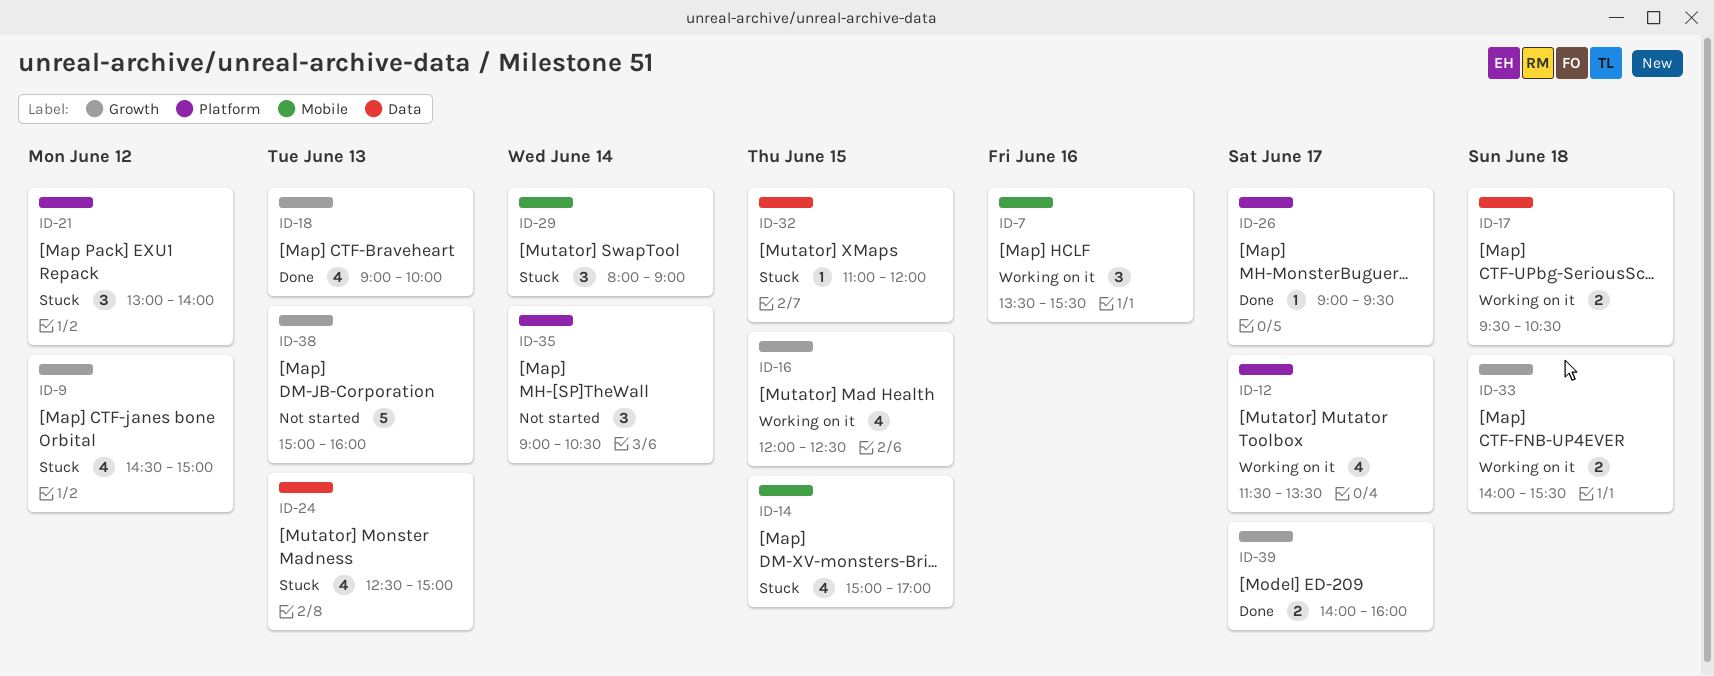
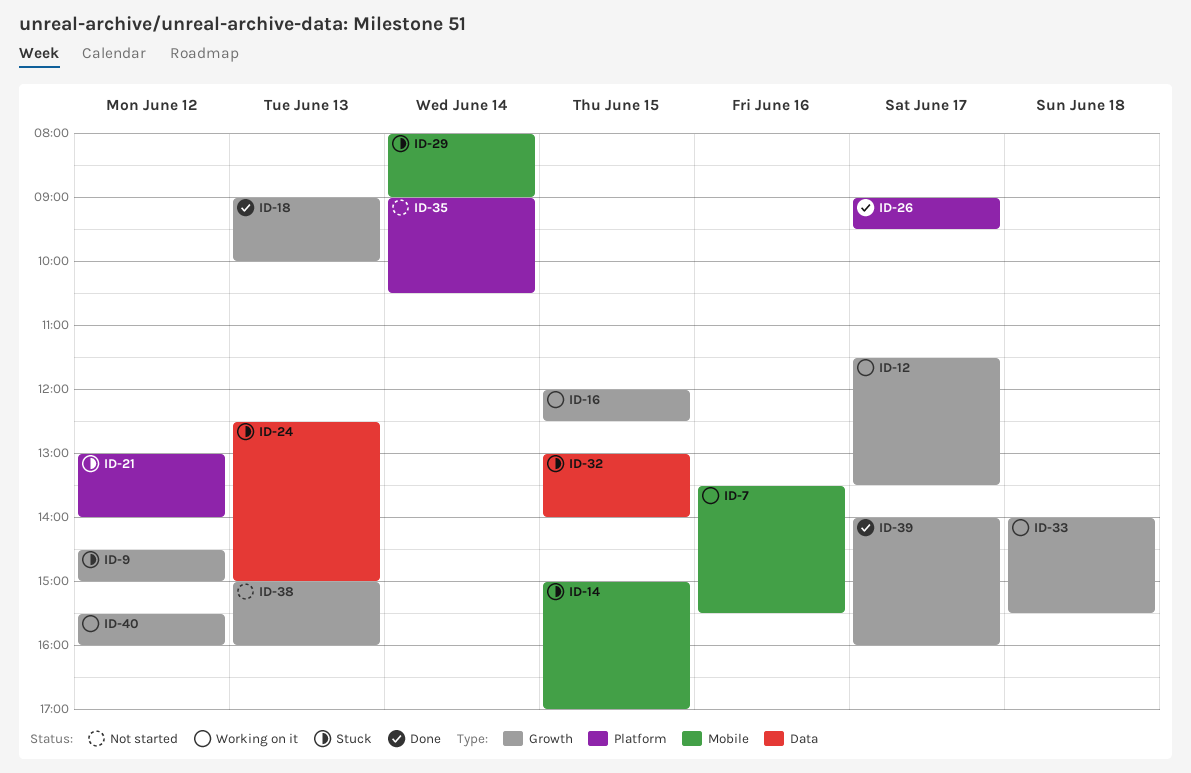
ID-12, label: Platform -> Growth
ID-17: present -> none
ID-32, begins: 11:00 -> 13:00
ID-32, ends: 12:00 -> 14:00
ID-40: none -> present

